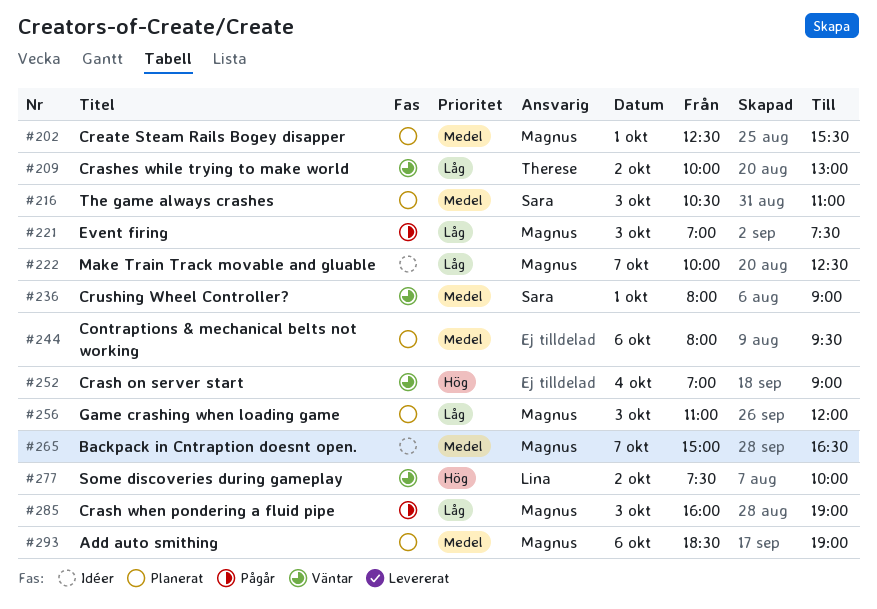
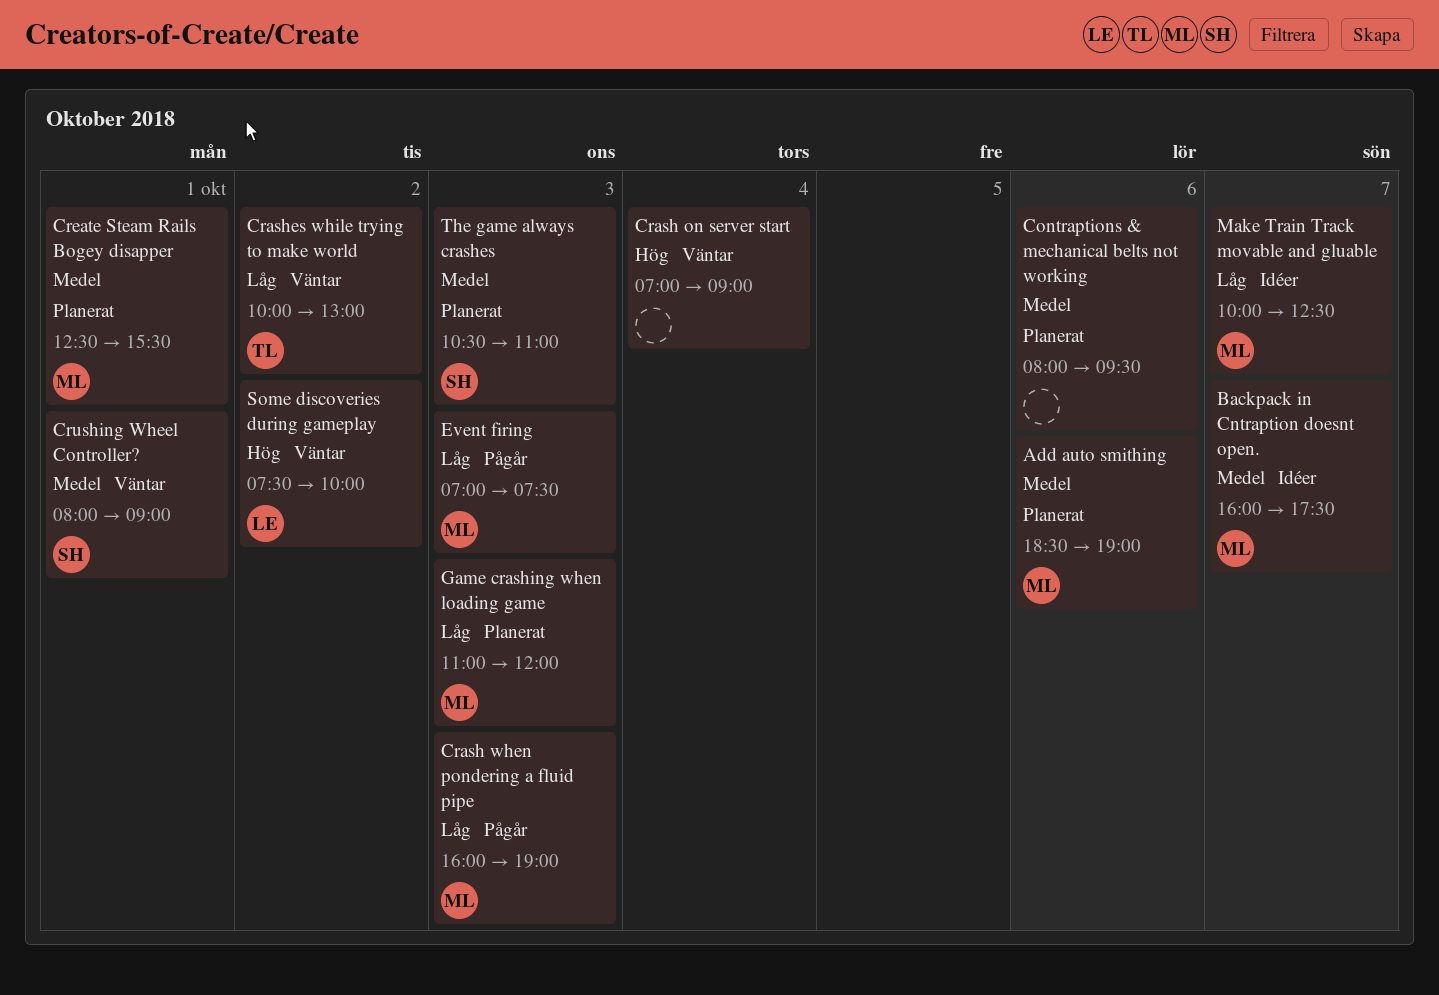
Backpack in Cntraption doesnt open., begins: 15:00 -> 16:00
Backpack in Cntraption doesnt open., ends: 16:30 -> 17:30

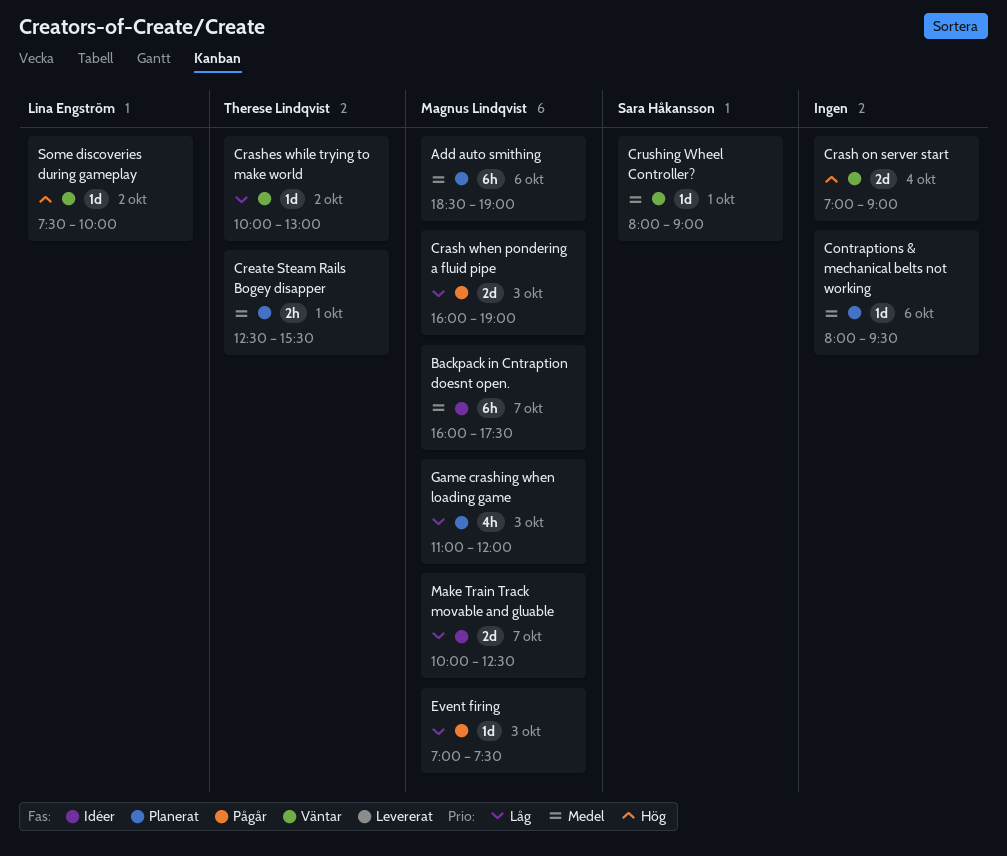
Create Steam Rails Bogey disapper, owner: Magnus Lindqvist -> Therese Lindqvist
The game always crashes: present -> none

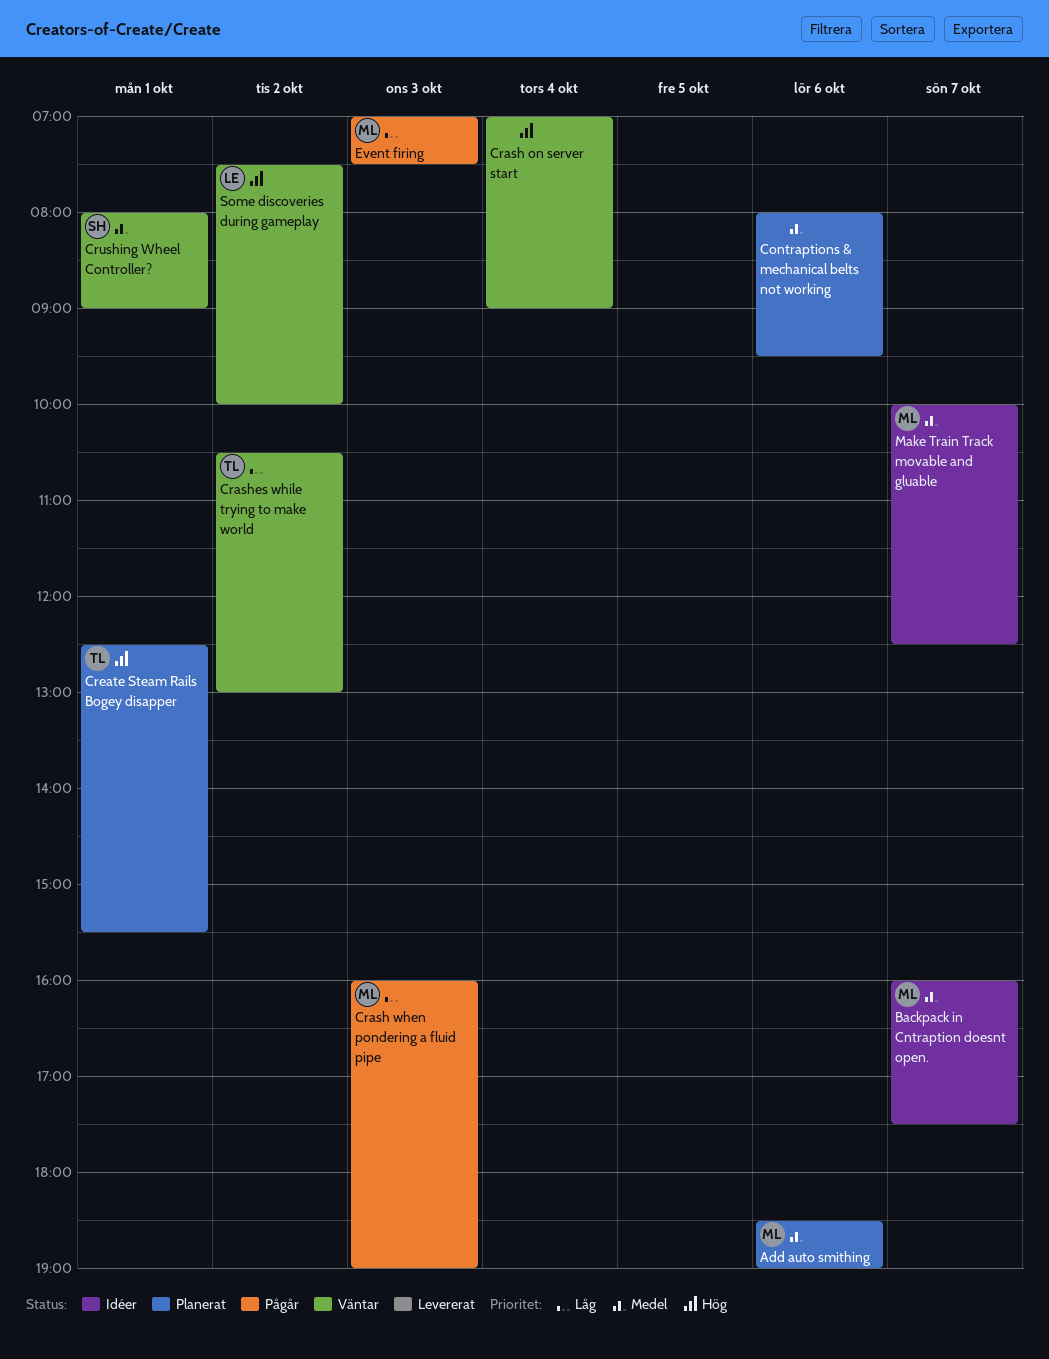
Crashes while trying to make world, begins: 10:00 -> 10:30
Create Steam Rails Bogey disapper, priority: Medel -> Hög
Game crashing when loading game: present -> none
Make Train Track movable and gluable, priority: Låg -> Medel

